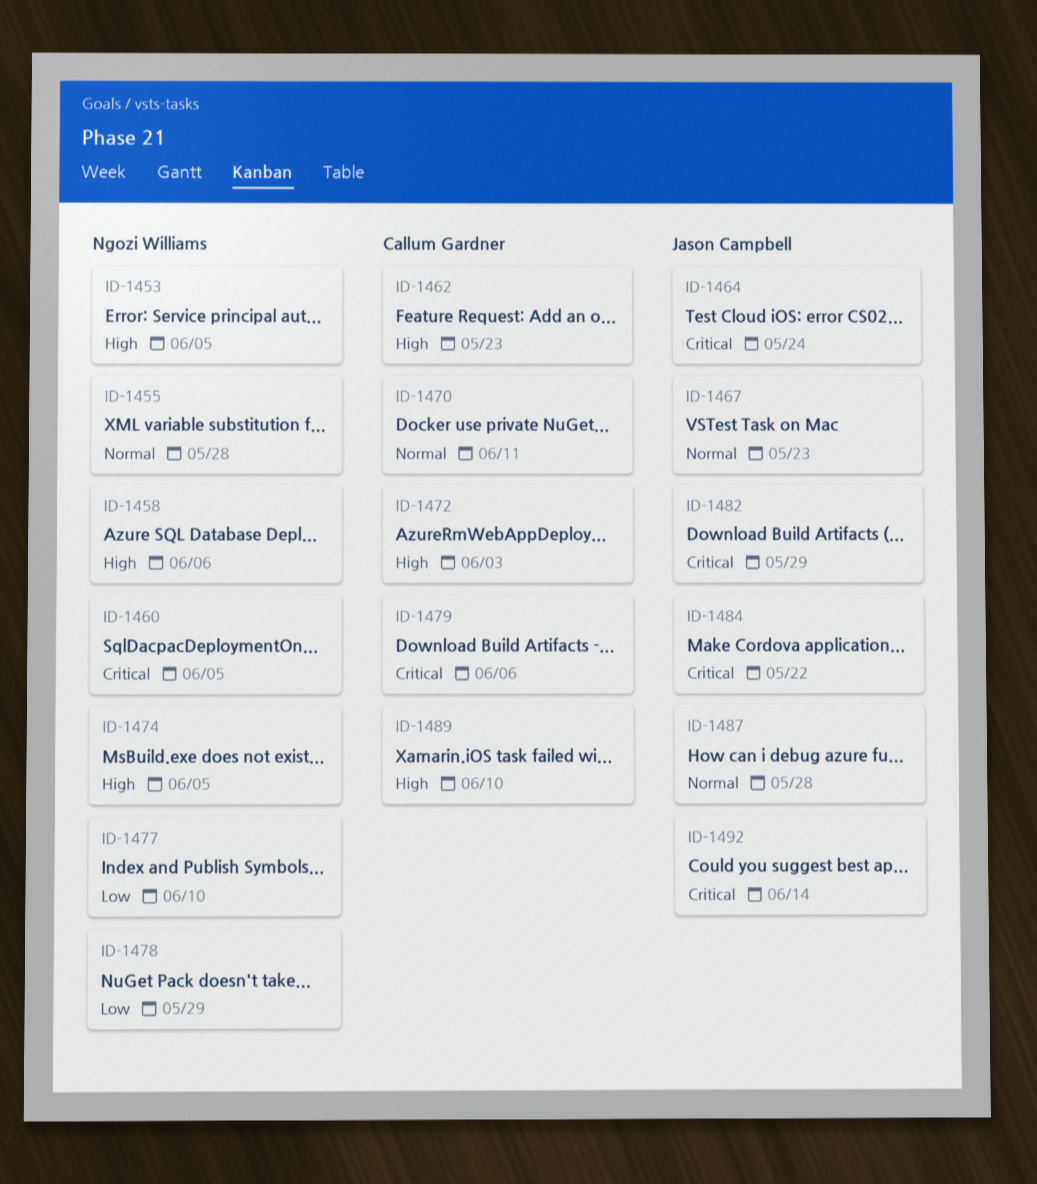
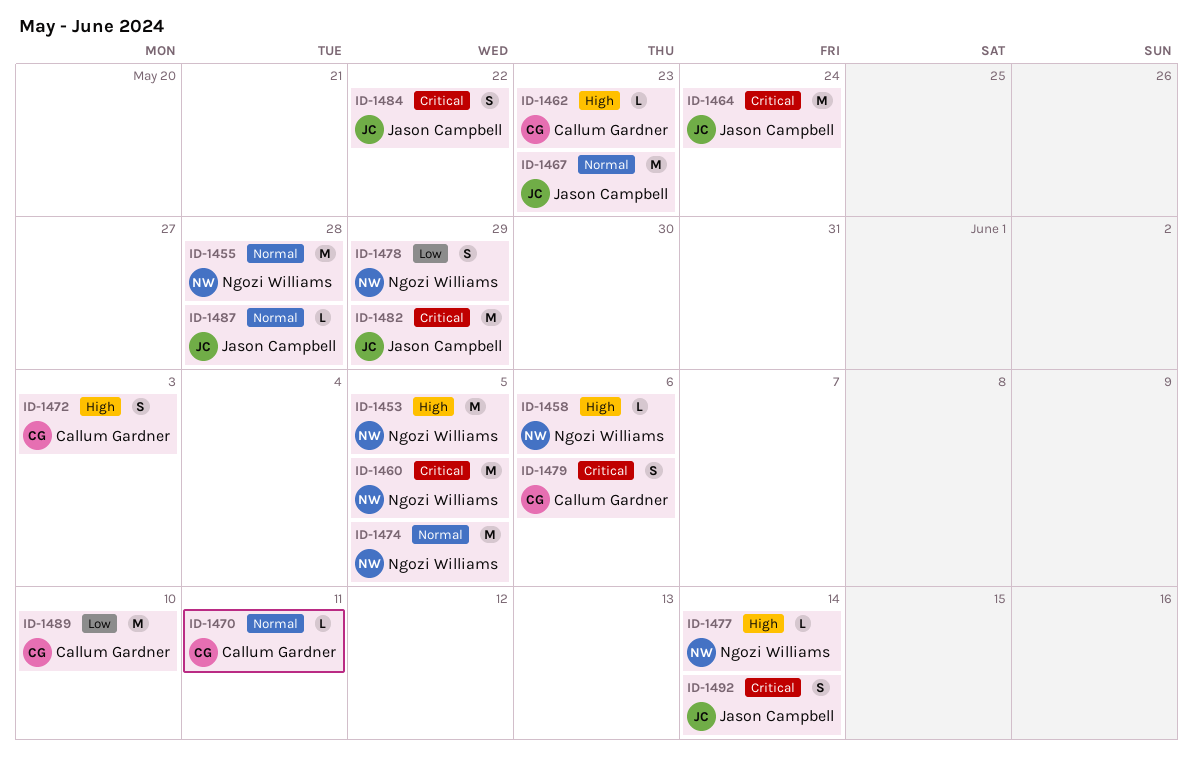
ID-1474, priority: High -> Normal
ID-1477, priority: Low -> High
ID-1477, due: Jun 10 -> Jun 14
ID-1489, priority: High -> Low

